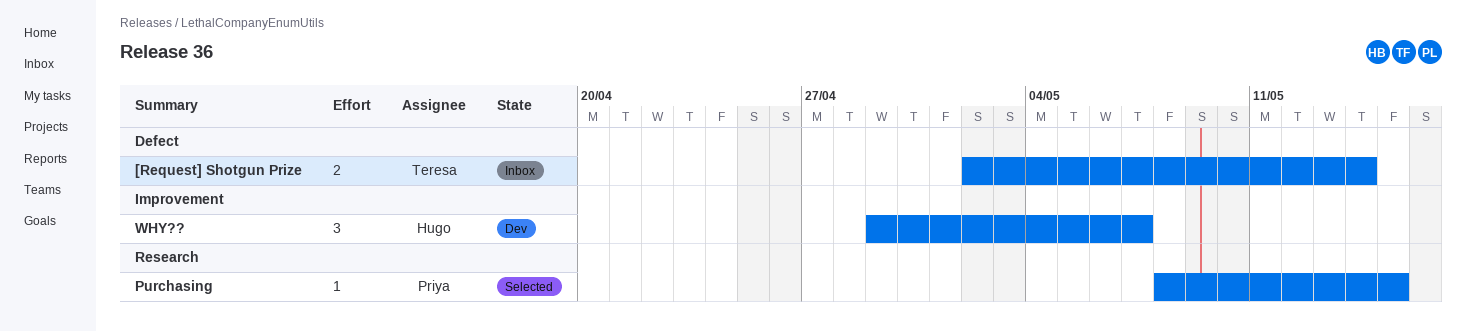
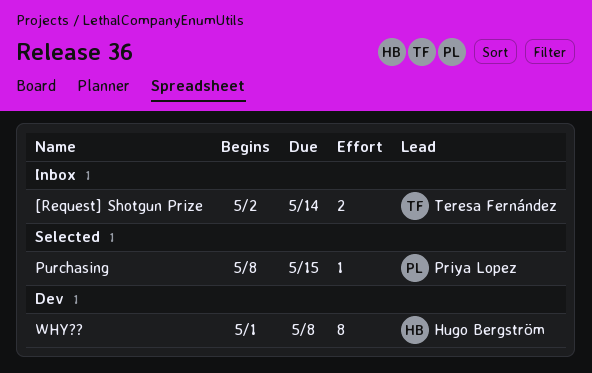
WHY??, estimate: 3 -> 8
WHY??, start: Apr 29 -> May 1
WHY??, due: May 7 -> May 8

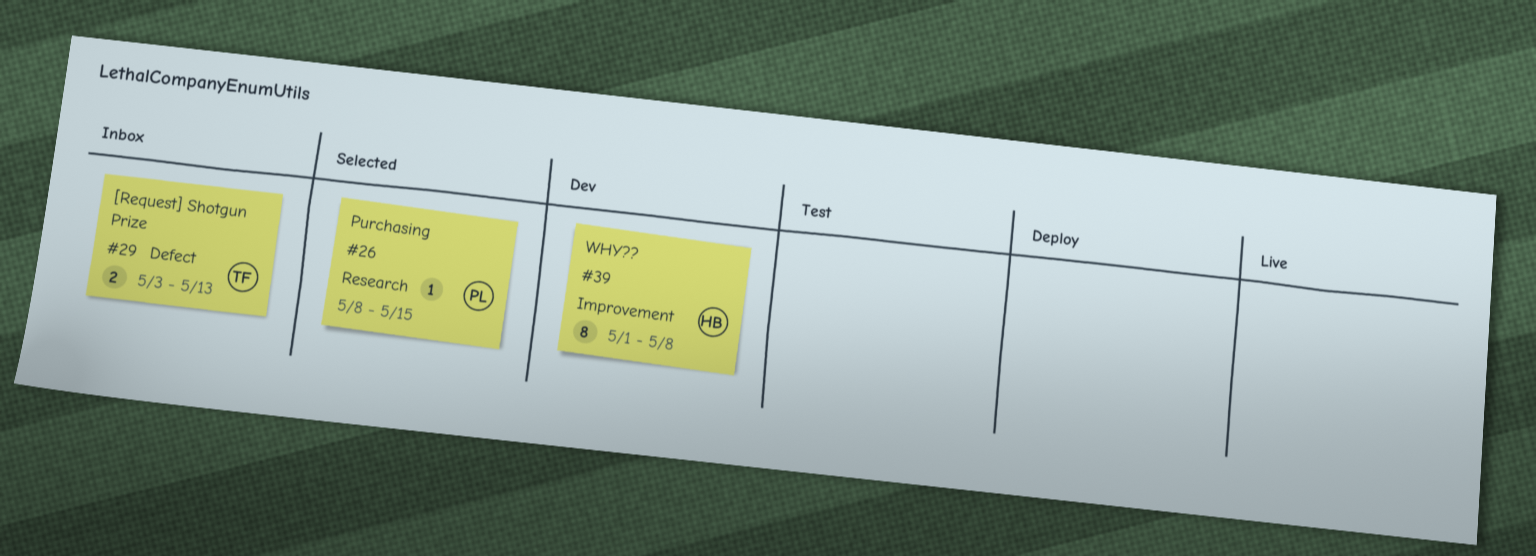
[Request] Shotgun Prize, start: May 2 -> May 3
[Request] Shotgun Prize, due: May 14 -> May 13

